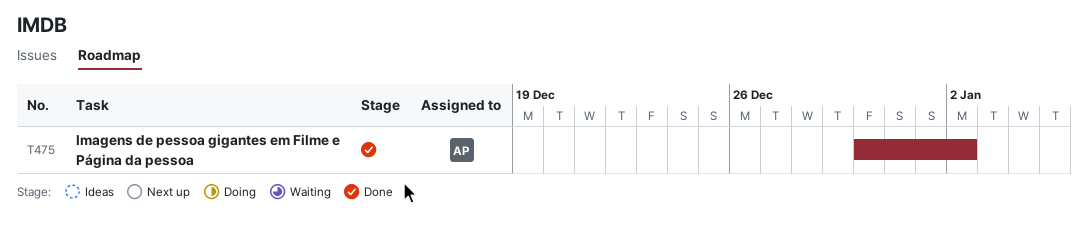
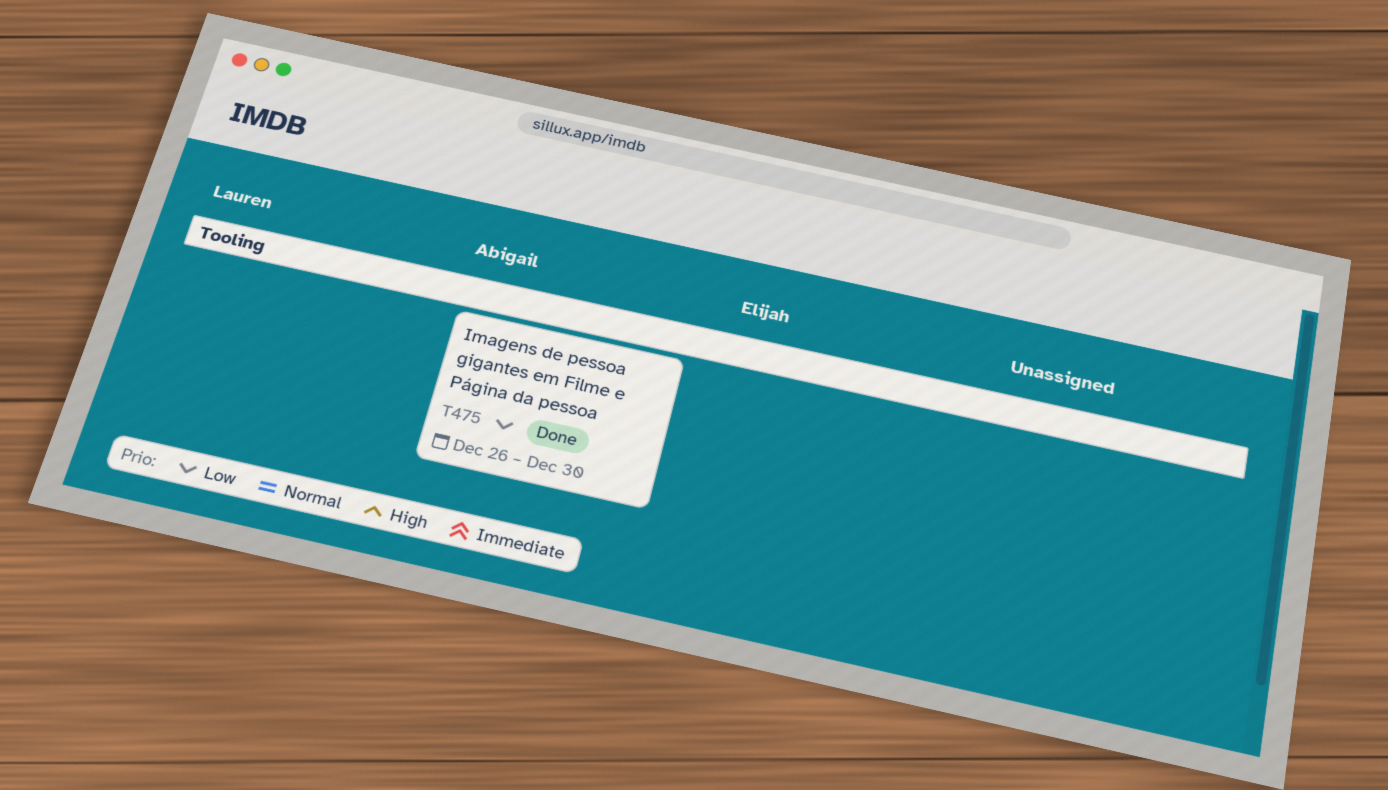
T475, start: Dec 30 -> Dec 26
T475, due: Jan 2 -> Dec 30

